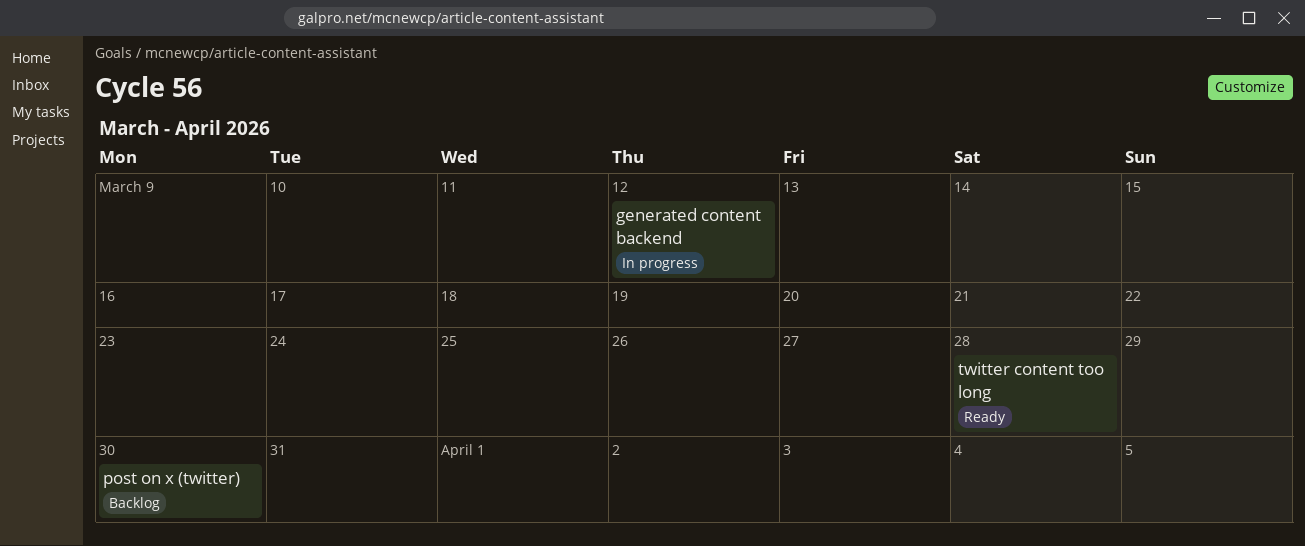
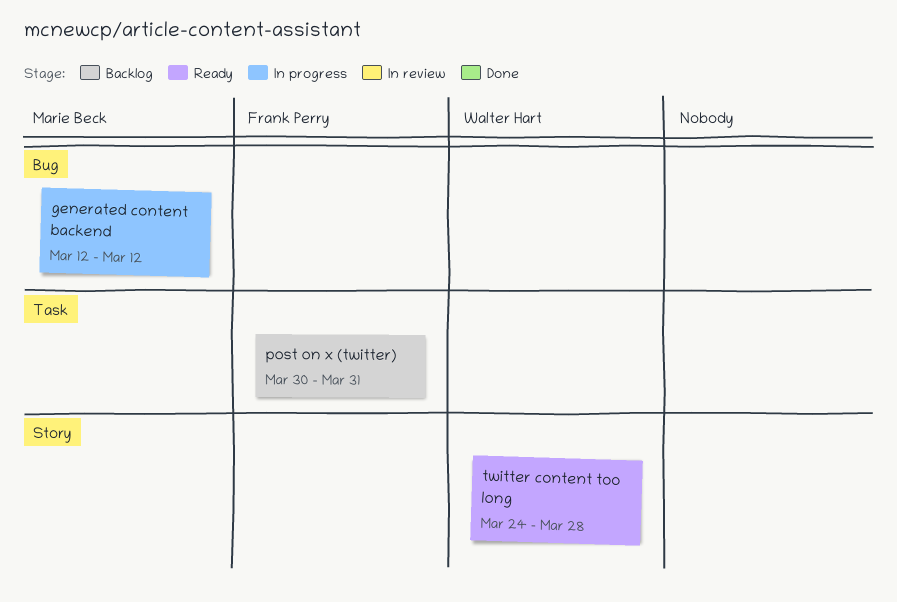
post on x (twitter), due: Mar 30 -> Mar 31

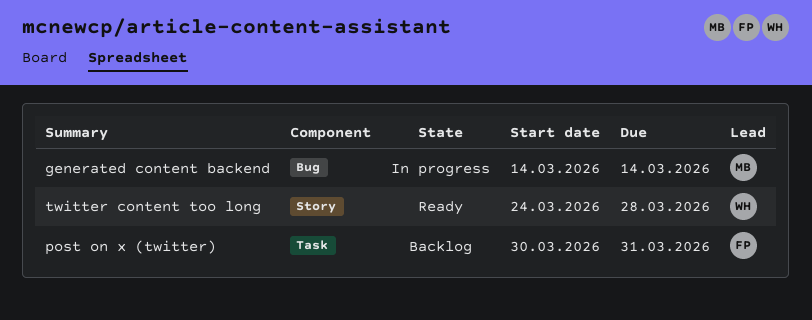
generated content backend, start: Mar 12 -> Mar 14
generated content backend, due: Mar 12 -> Mar 14

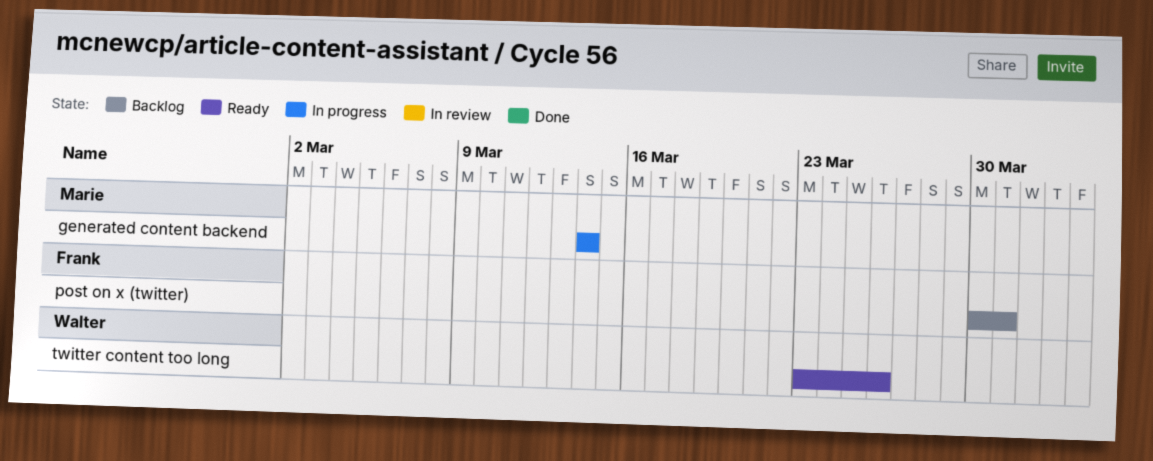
twitter content too long, start: Mar 24 -> Mar 23
twitter content too long, due: Mar 28 -> Mar 26

